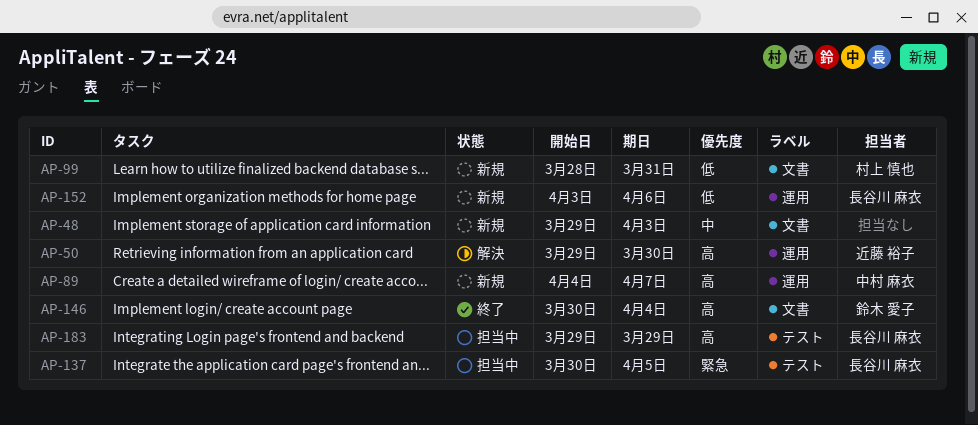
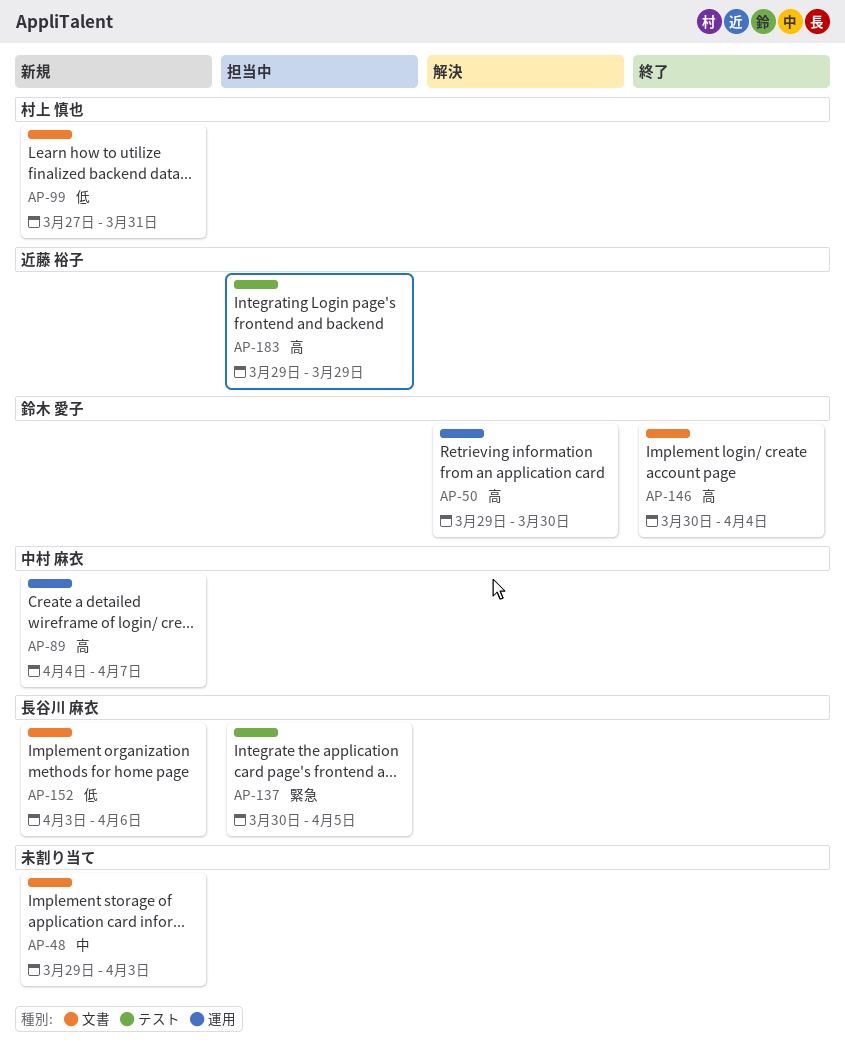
AP-50, owner: 近藤 裕子 -> 鈴木 愛子
AP-99, start: Mar 28 -> Mar 27
AP-152, label: 運用 -> 文書
AP-183, owner: 長谷川 麻衣 -> 近藤 裕子

